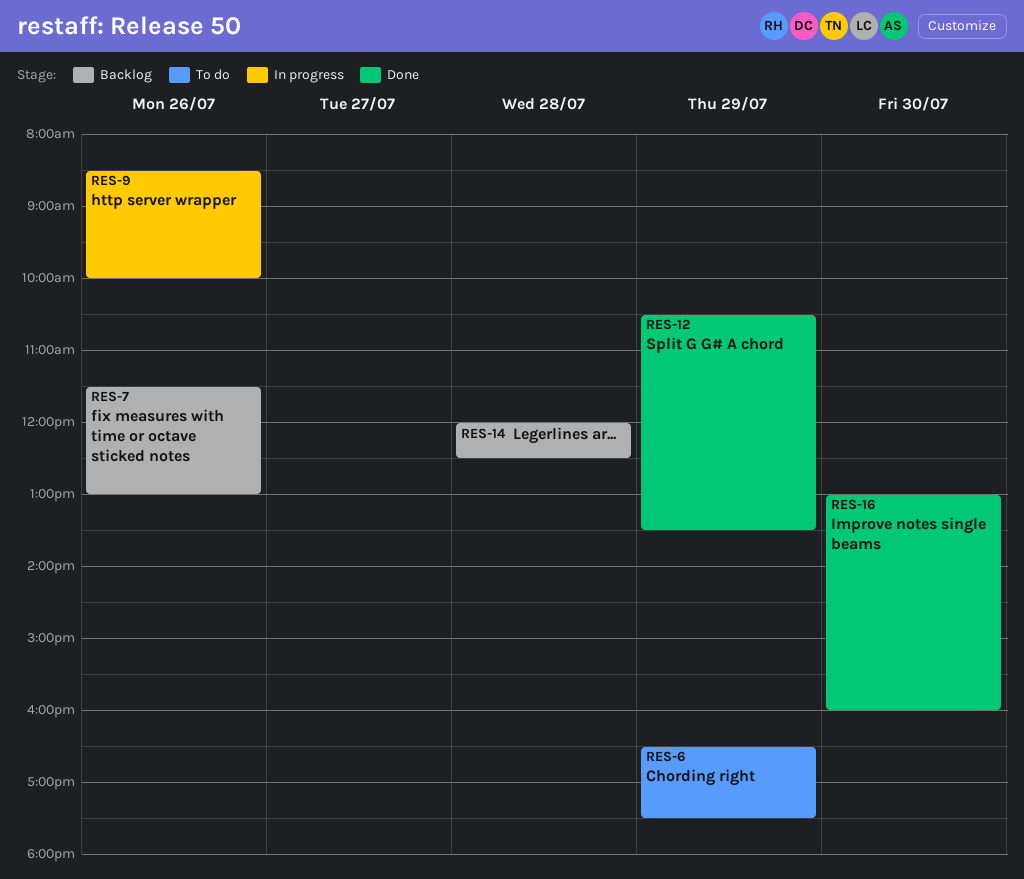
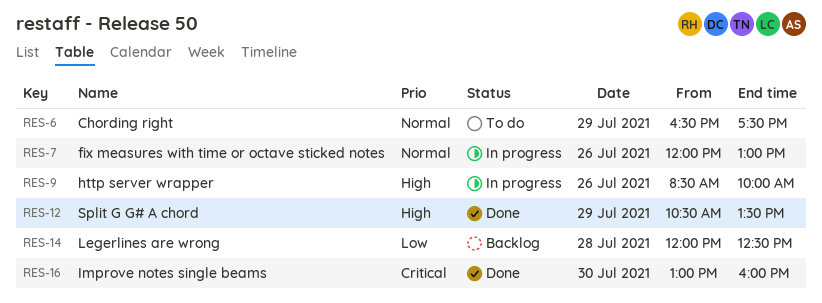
RES-7, status: Backlog -> In progress
RES-7, begins: 11:30 -> 12:00

